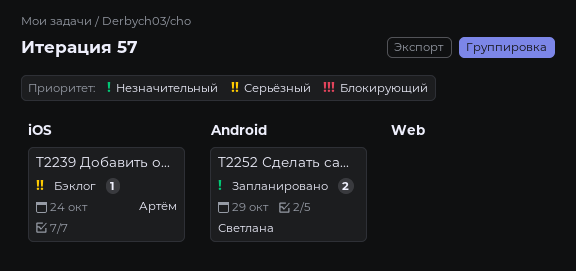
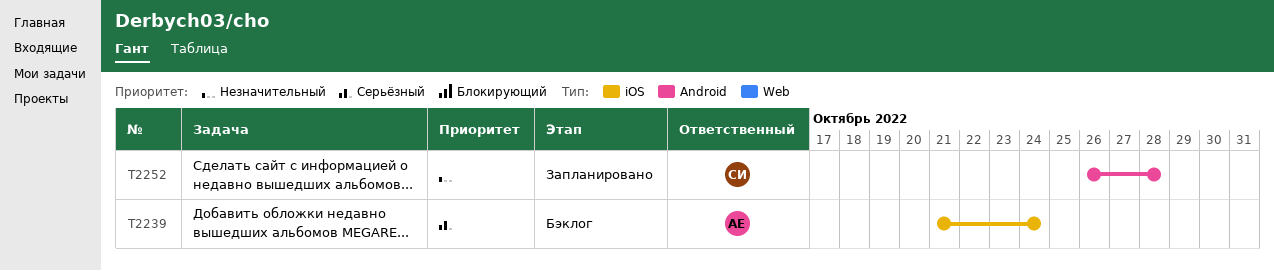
T2252, due: Oct 29 -> Oct 28

